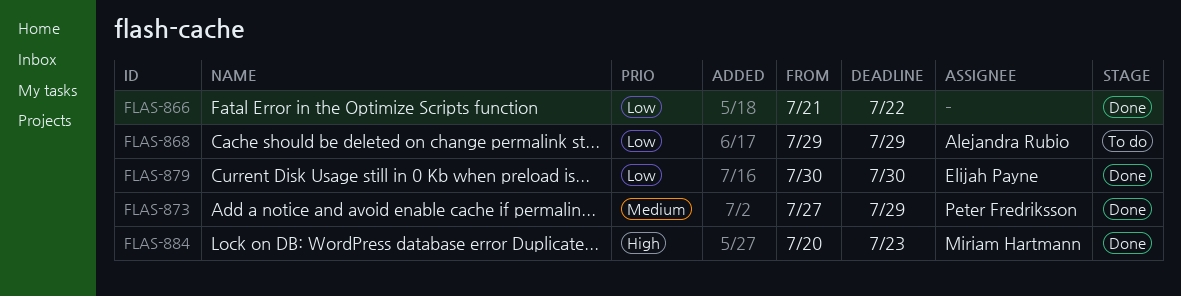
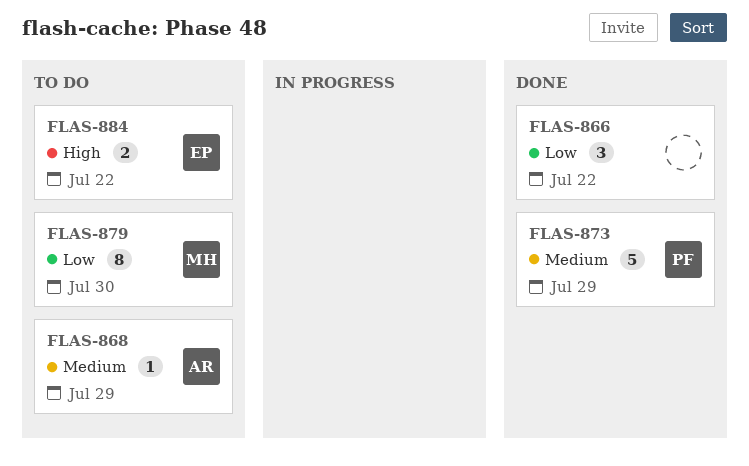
FLAS-868, priority: Low -> Medium
FLAS-879, status: Done -> To do
FLAS-879, owner: Elijah Payne -> Miriam Hartmann
FLAS-884, status: Done -> To do
FLAS-884, owner: Miriam Hartmann -> Elijah Payne
FLAS-884, due: Jul 23 -> Jul 22

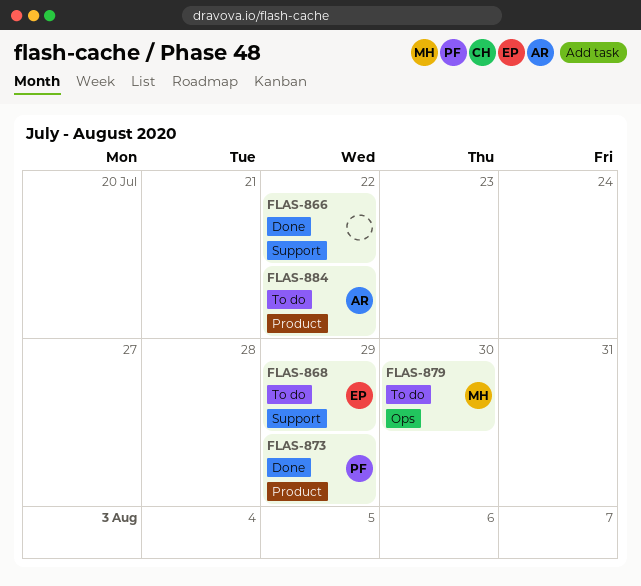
FLAS-868, owner: AR -> EP
FLAS-884, owner: EP -> AR

